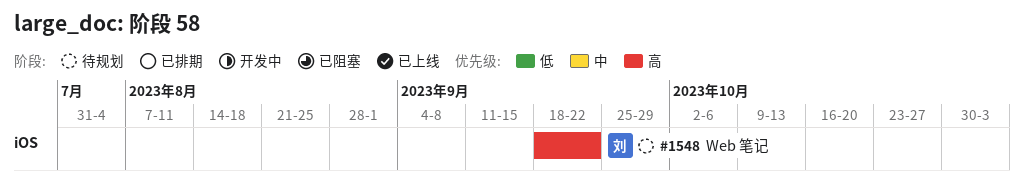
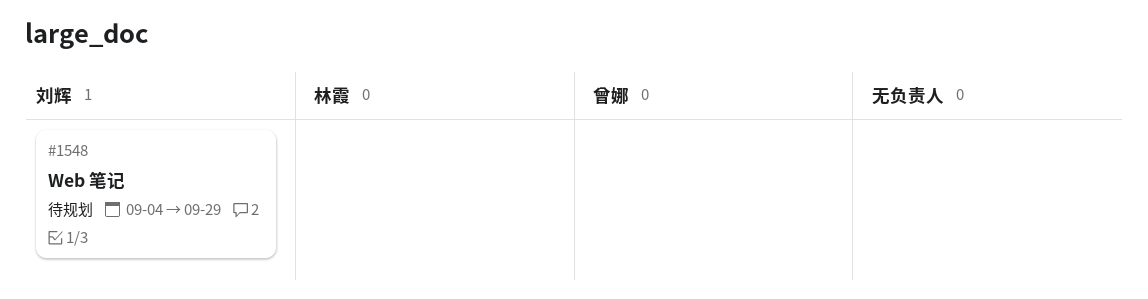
#1548, start: Sep 18 -> Sep 4
#1548, due: Sep 22 -> Sep 29

